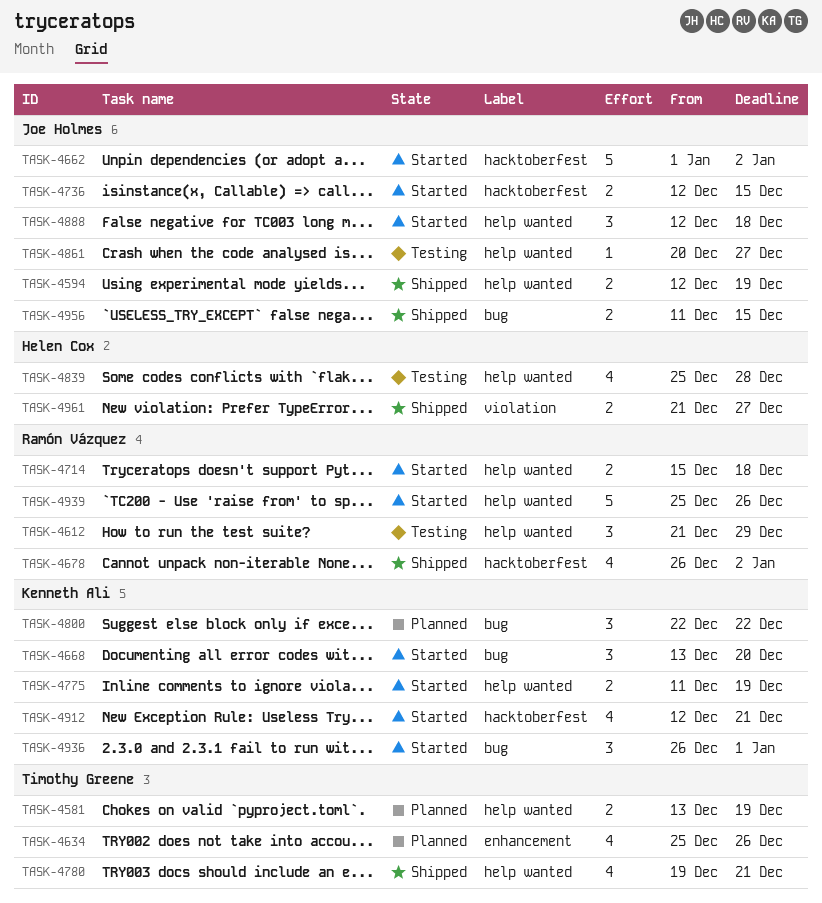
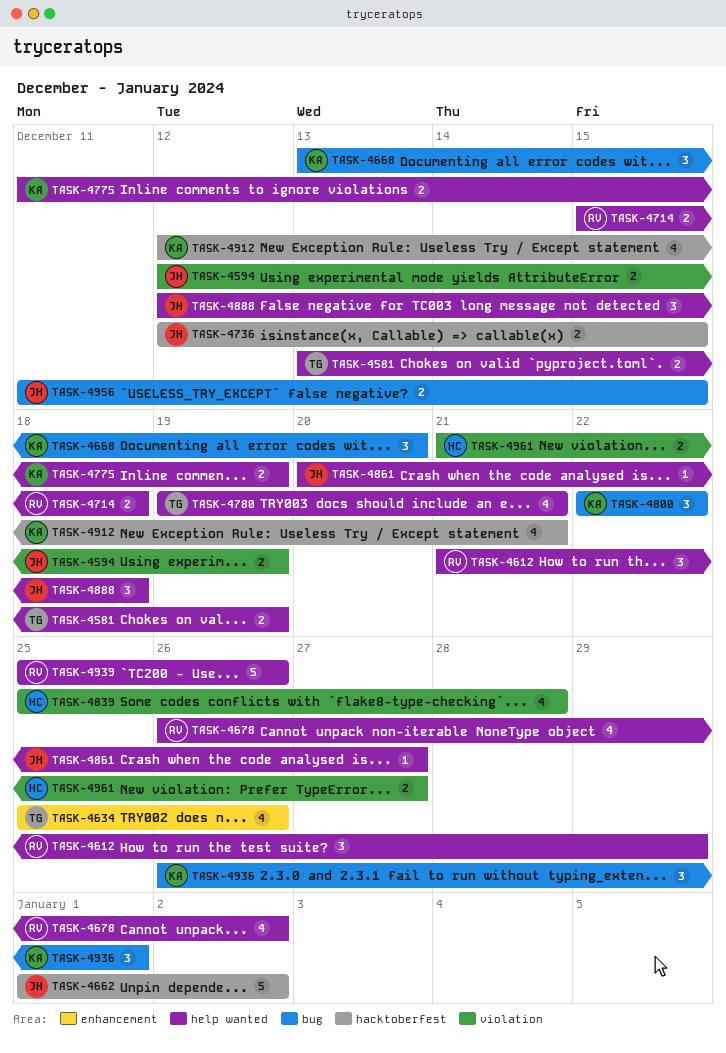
TASK-4594, label: help wanted -> violation
TASK-4678, label: hacktoberfest -> help wanted
TASK-4839, label: help wanted -> violation

